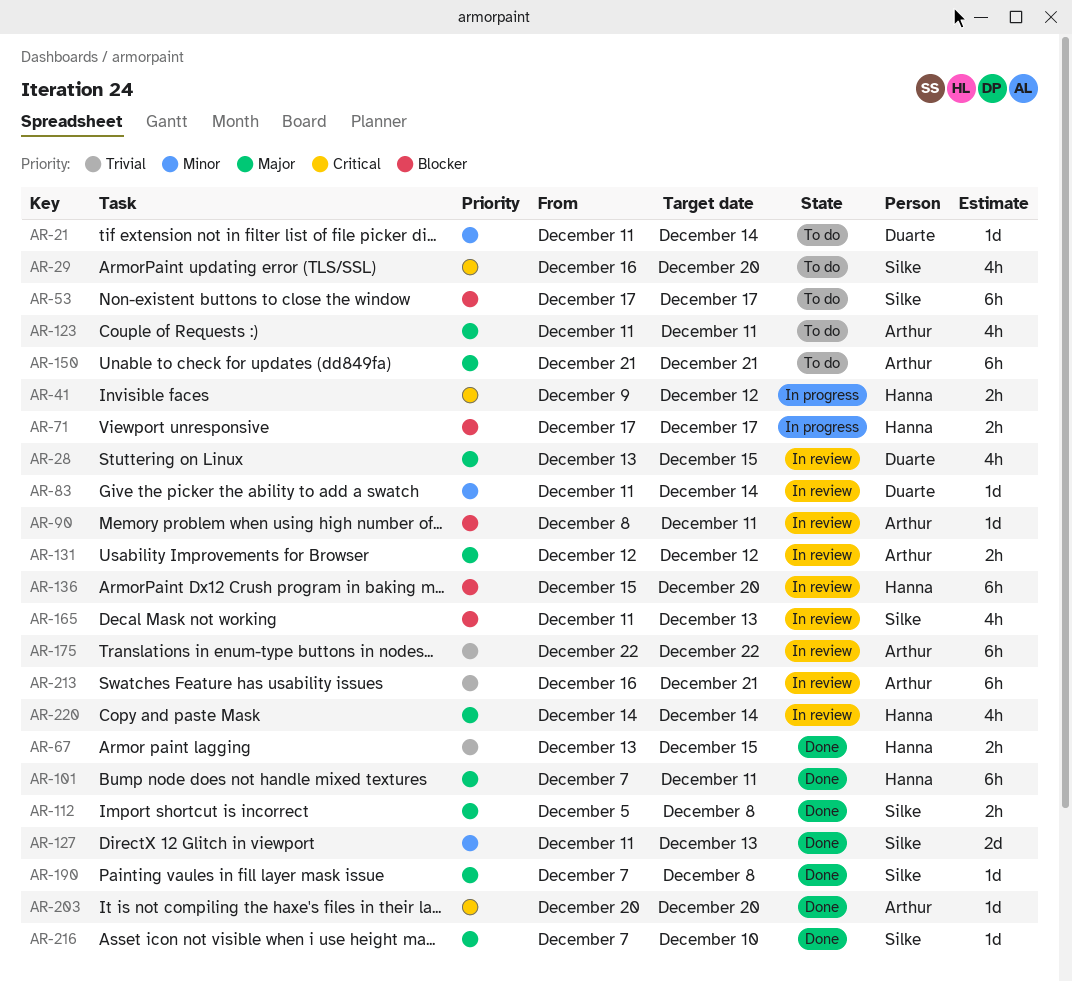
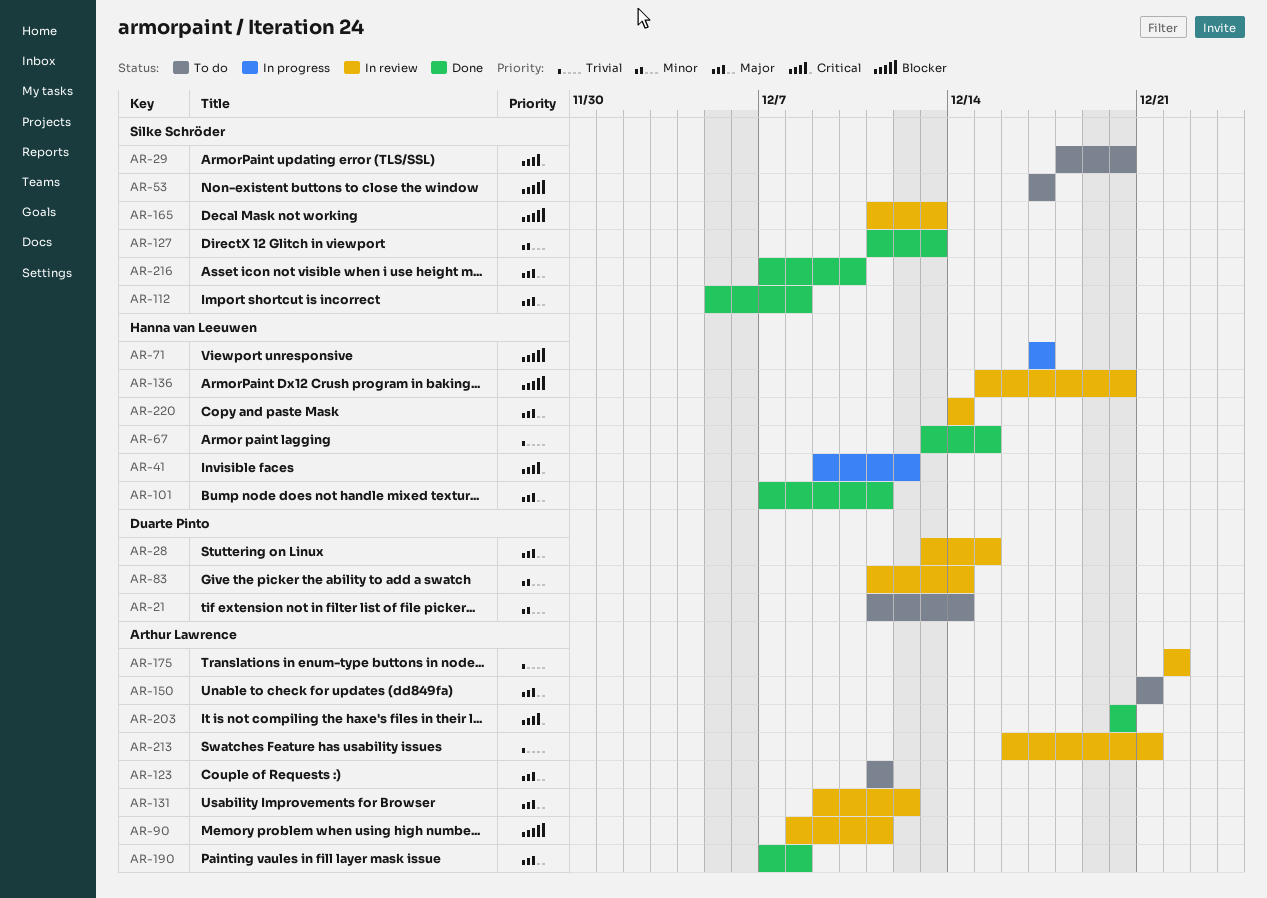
AR-29, start: Dec 16 -> Dec 18
AR-131, start: Dec 12 -> Dec 9
AR-190, owner: Silke Schröder -> Arthur Lawrence

